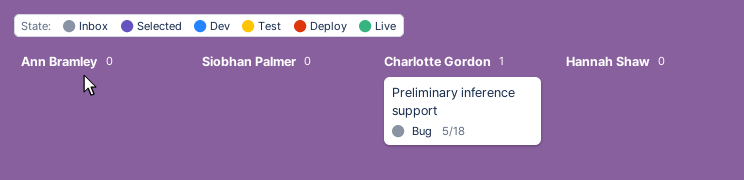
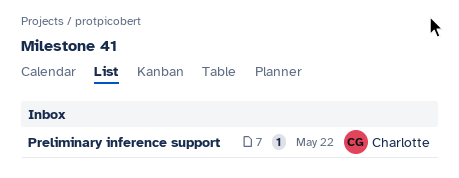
Preliminary inference support, due: May 18 -> May 22

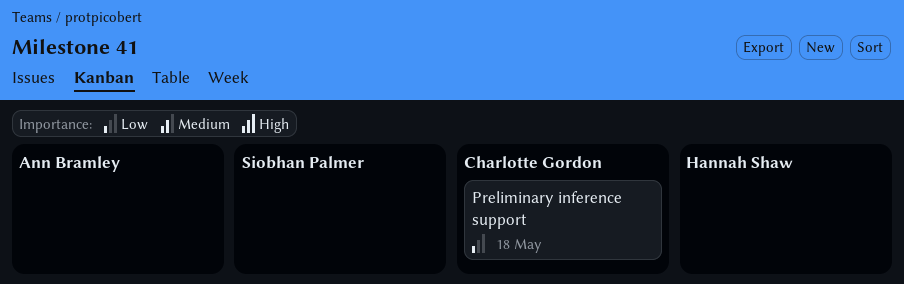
Preliminary inference support, due: May 22 -> May 18

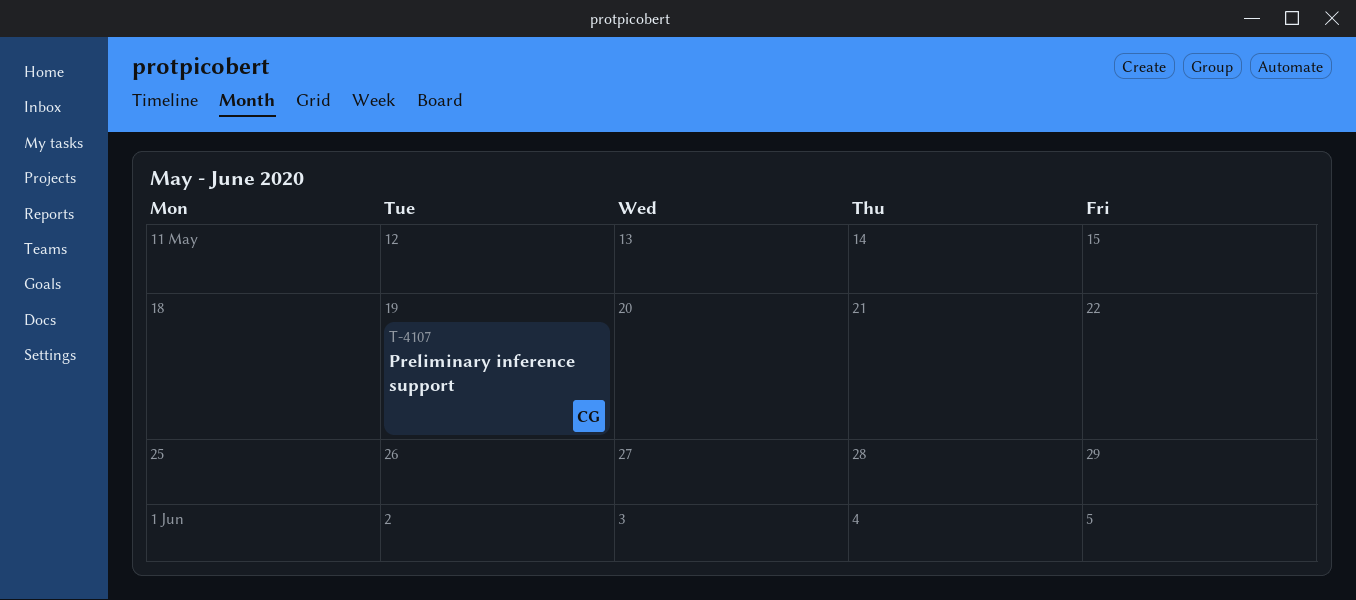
Preliminary inference support, due: May 18 -> May 19

